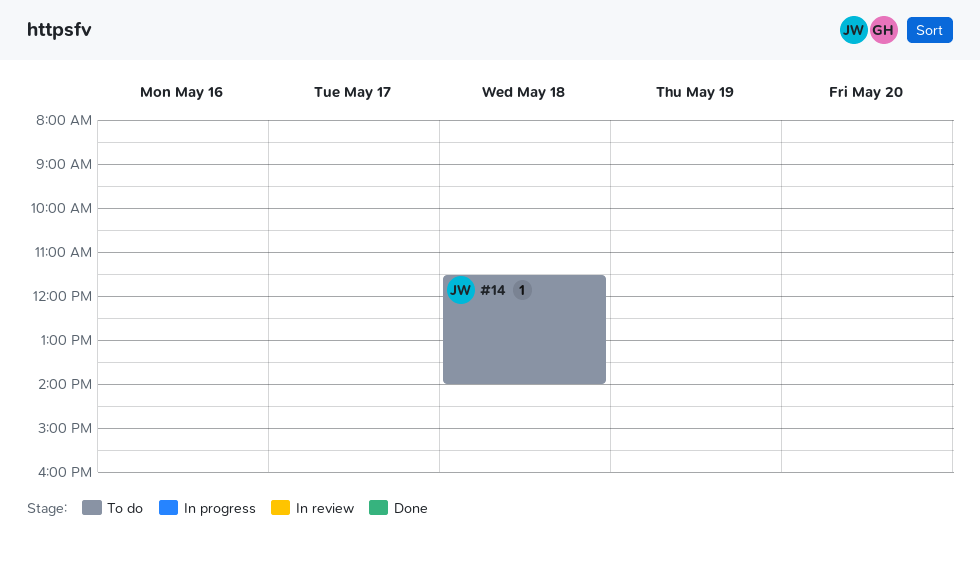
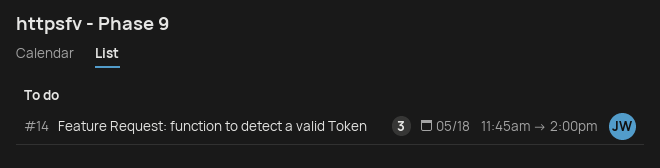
#14, estimate: 1 -> 3
#14, begins: 11:30 -> 11:45

